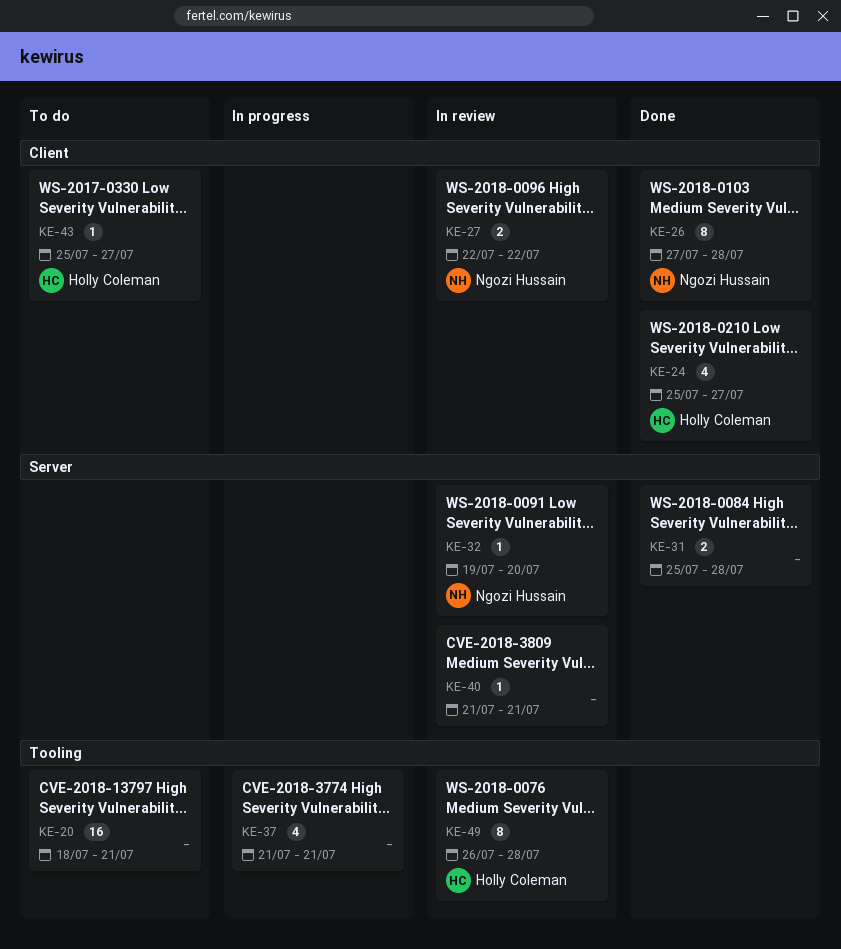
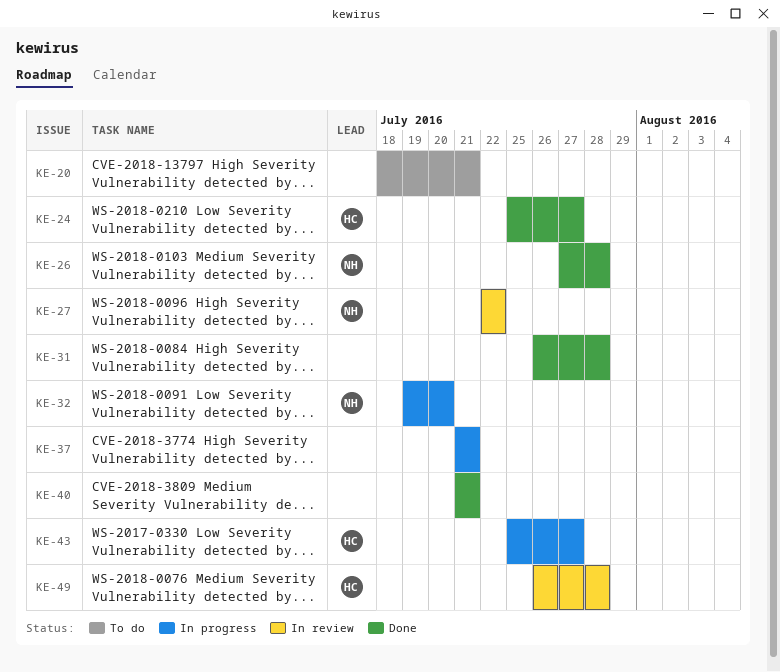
KE-31, start: Jul 25 -> Jul 26
KE-32, status: In review -> In progress
KE-40, status: In review -> Done
KE-43, status: To do -> In progress

